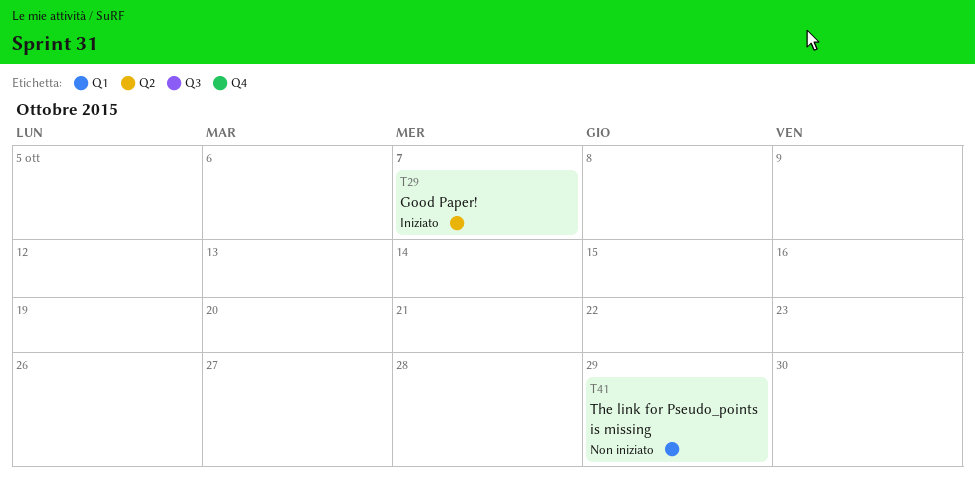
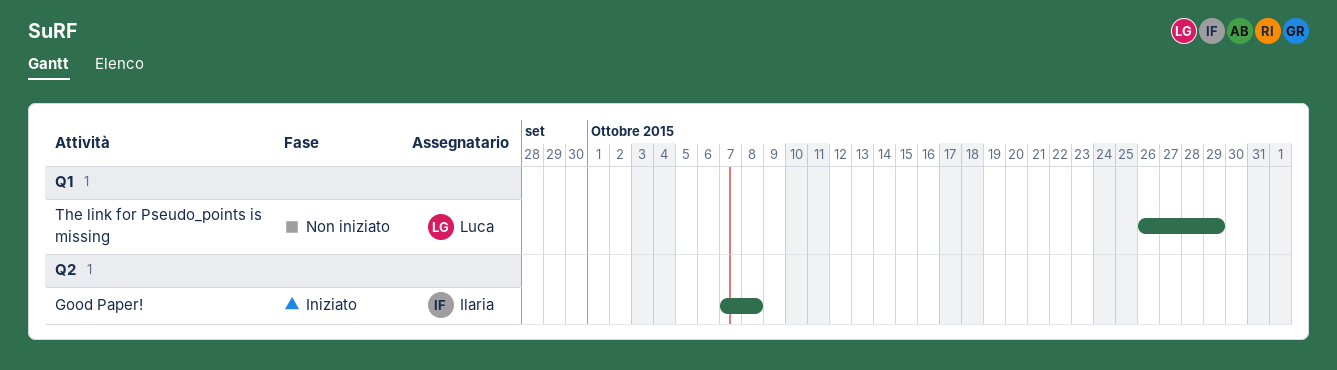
Good Paper!, due: Oct 7 -> Oct 8

